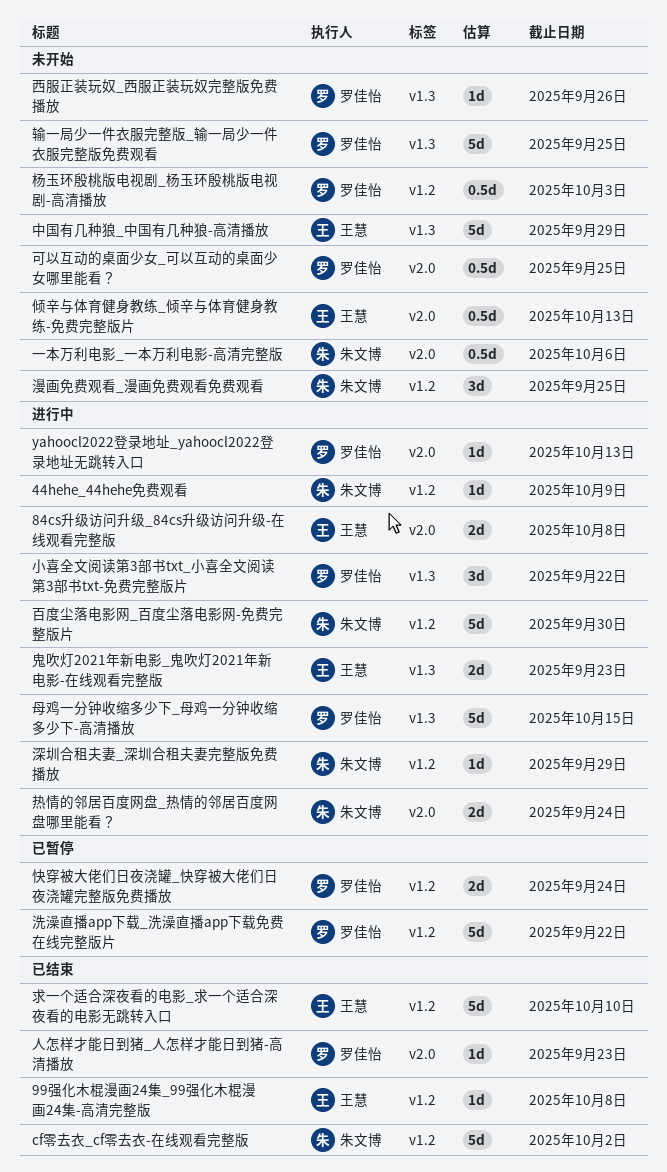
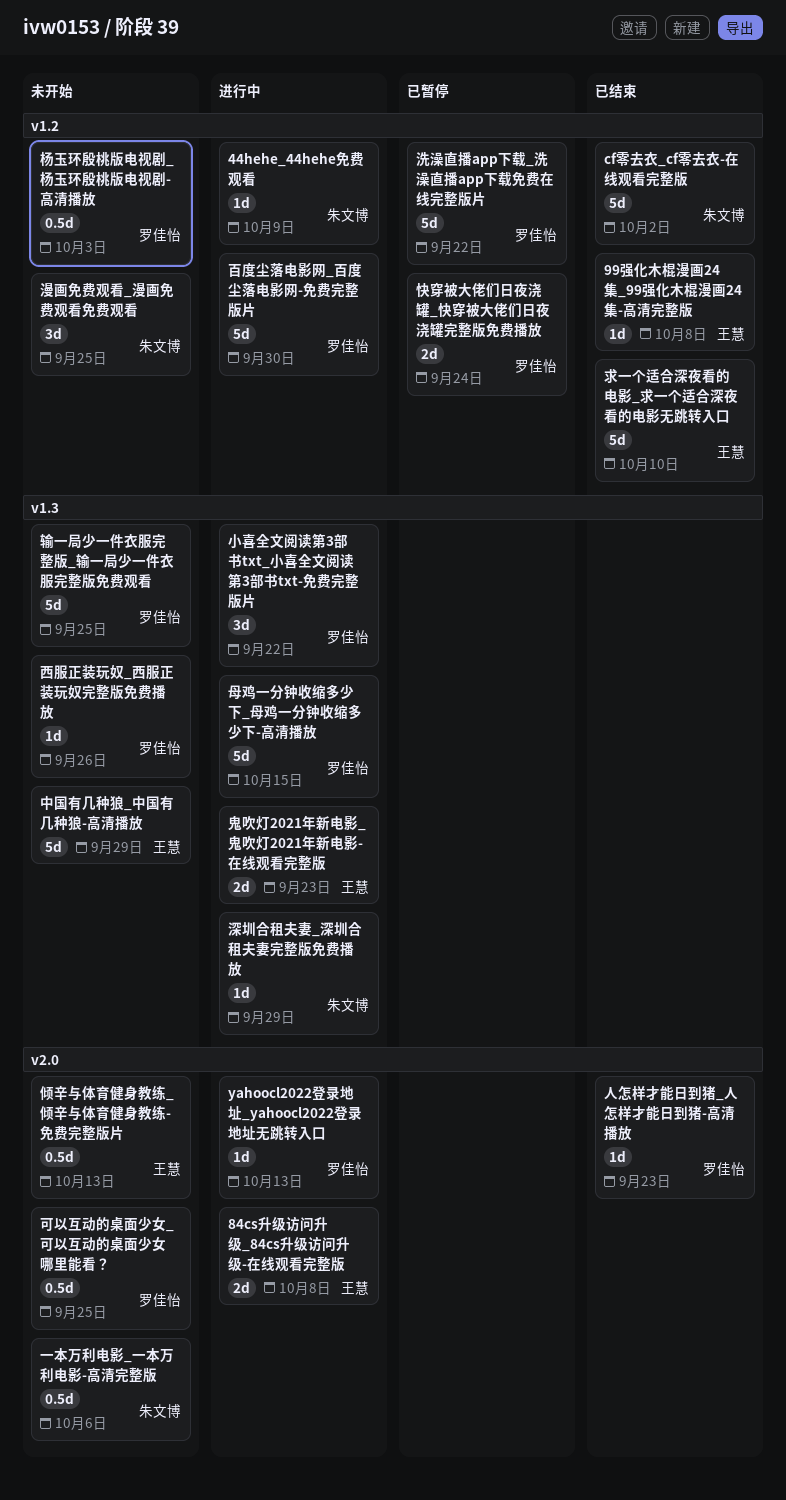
深圳合租夫妻_深圳合租夫妻完整版免费播放, label: v1.2 -> v1.3
热情的邻居百度网盘_热情的邻居百度网盘哪里能看？: present -> none
百度尘落电影网_百度尘落电影网-免费完整版片, owner: 朱文博 -> 罗佳怡

